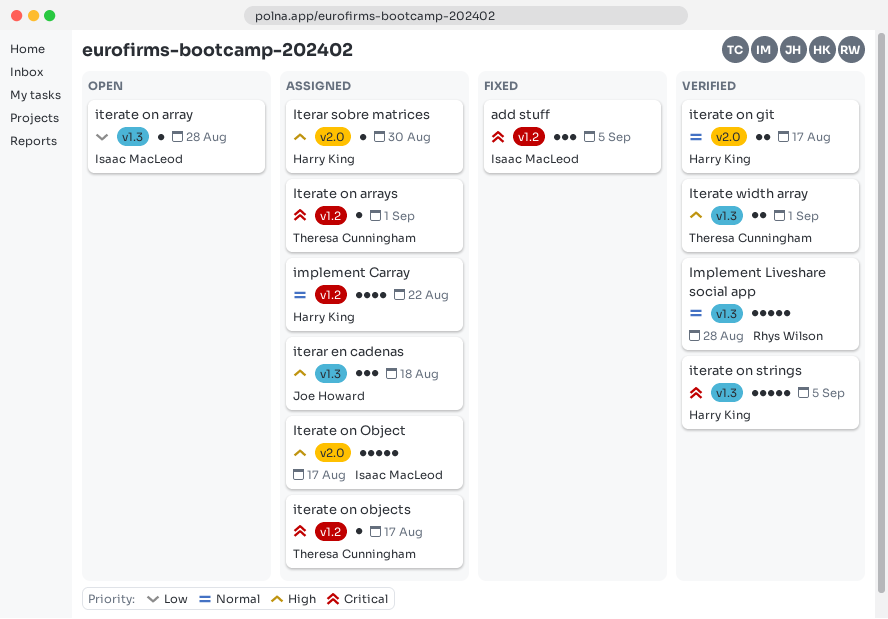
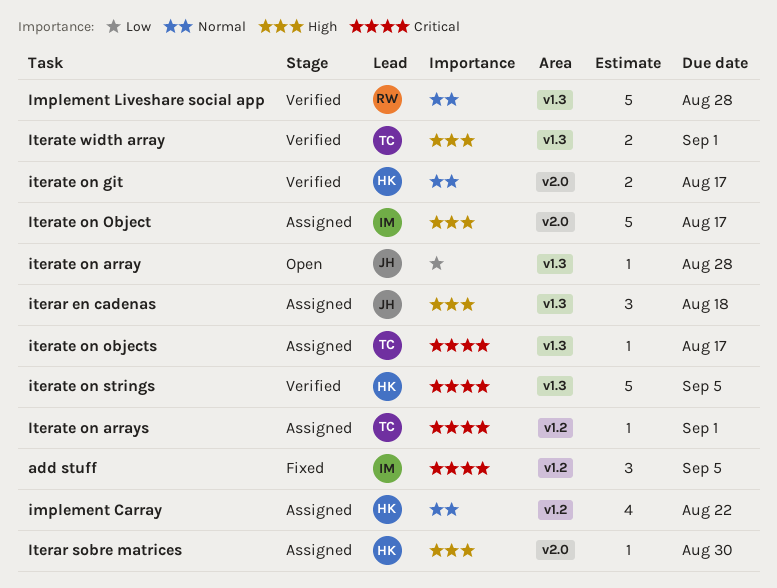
iterate on array, owner: Isaac MacLeod -> Joe Howard
iterate on objects, label: v1.2 -> v1.3

